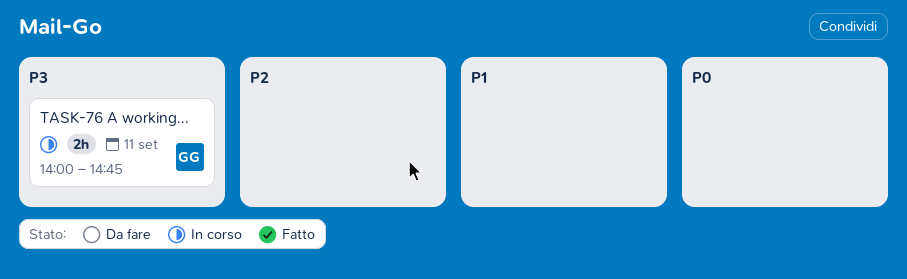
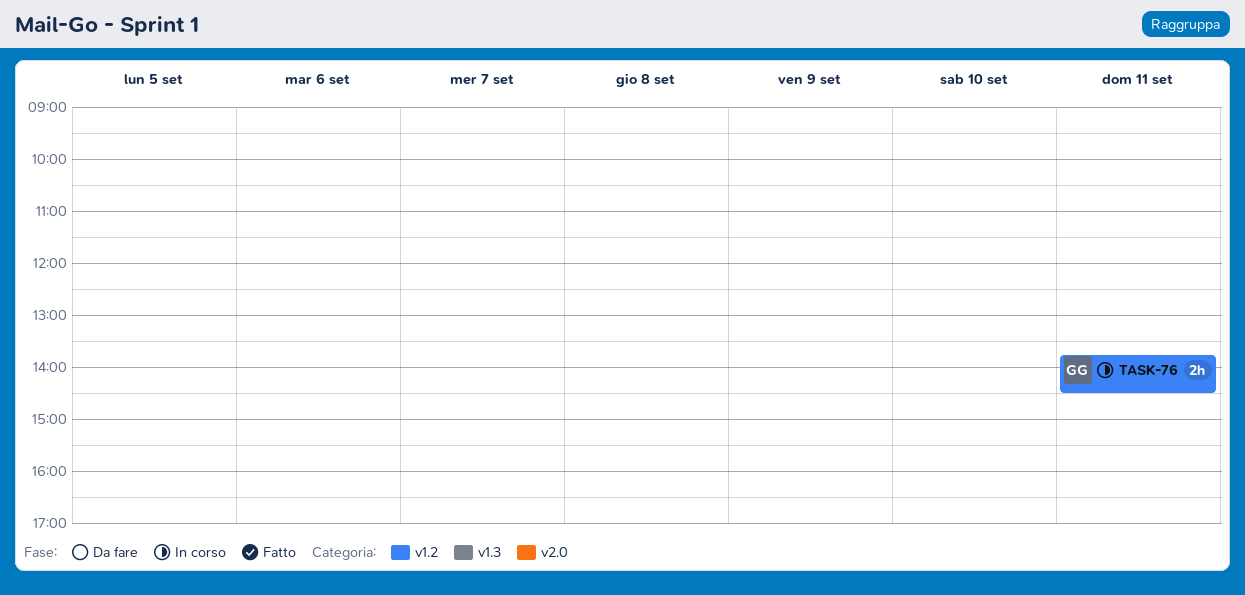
TASK-76, begins: 14:00 -> 13:45
TASK-76, ends: 14:45 -> 14:30

